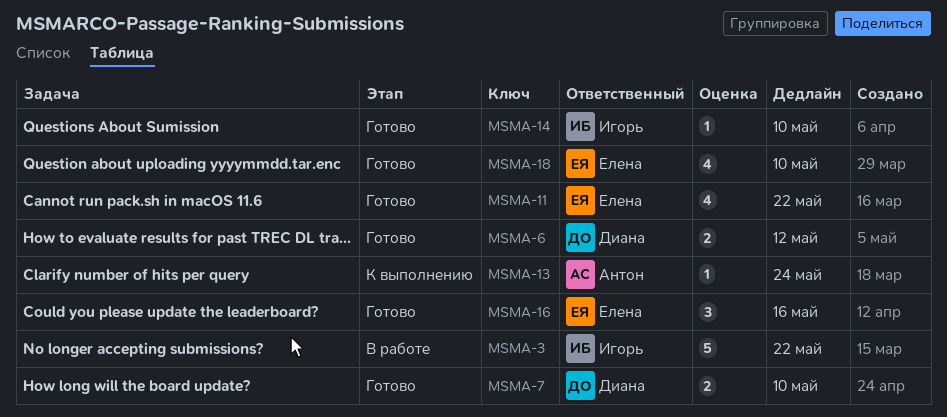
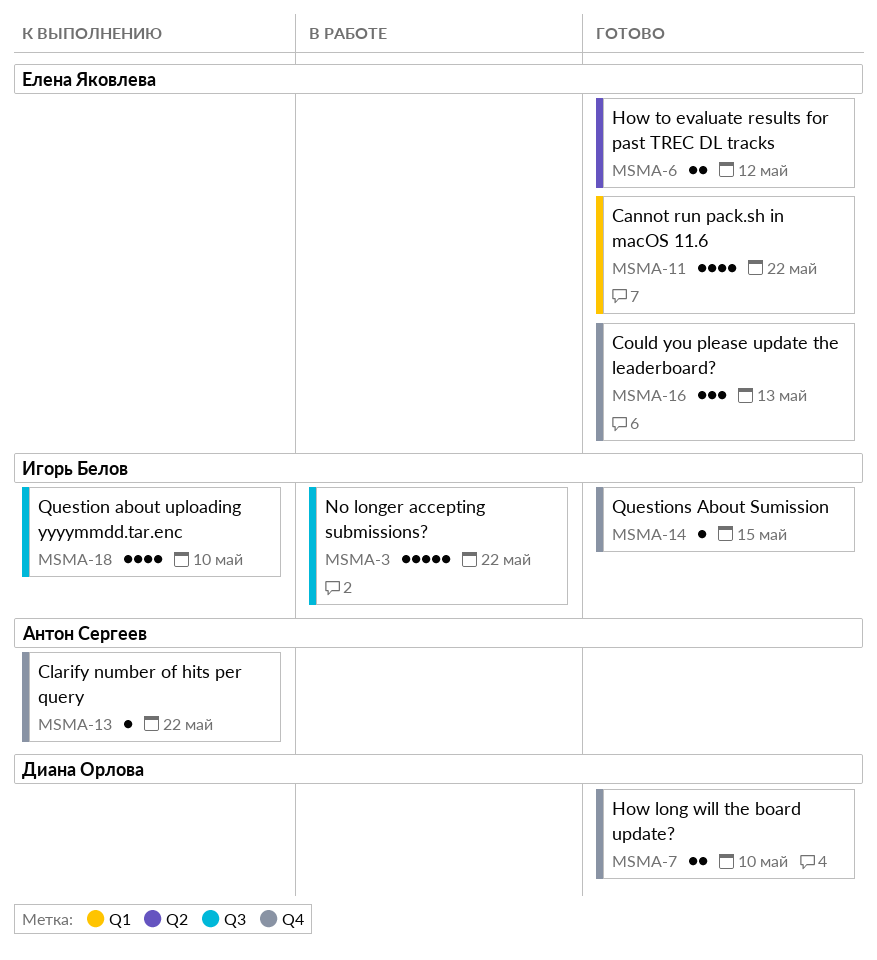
MSMA-6, owner: Диана Орлова -> Елена Яковлева
MSMA-13, due: May 24 -> May 22
MSMA-14, due: May 10 -> May 15
MSMA-16, due: May 16 -> May 13
MSMA-18, status: Готово -> К выполнению
MSMA-18, owner: Елена Яковлева -> Игорь Белов

